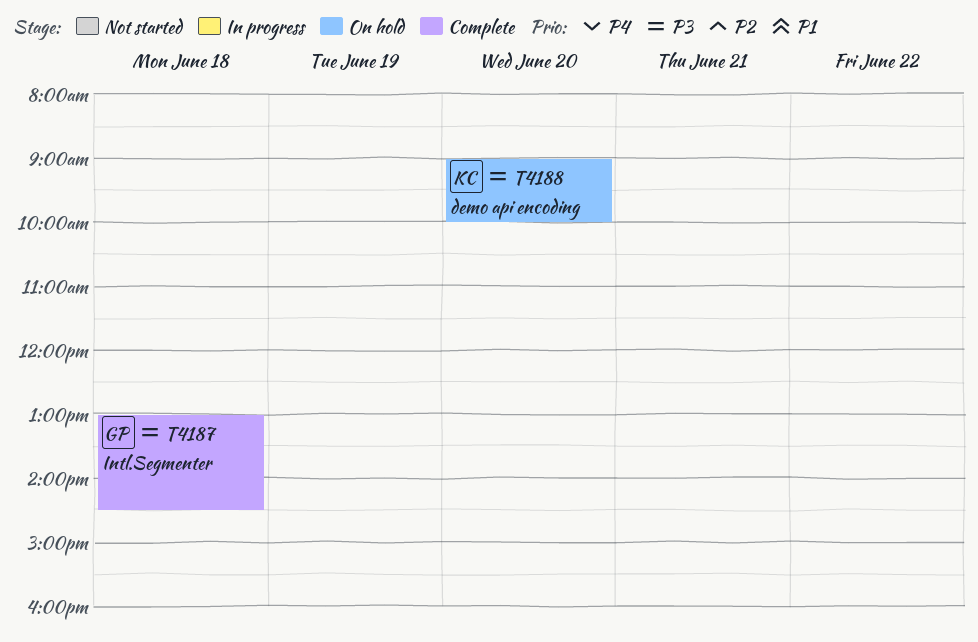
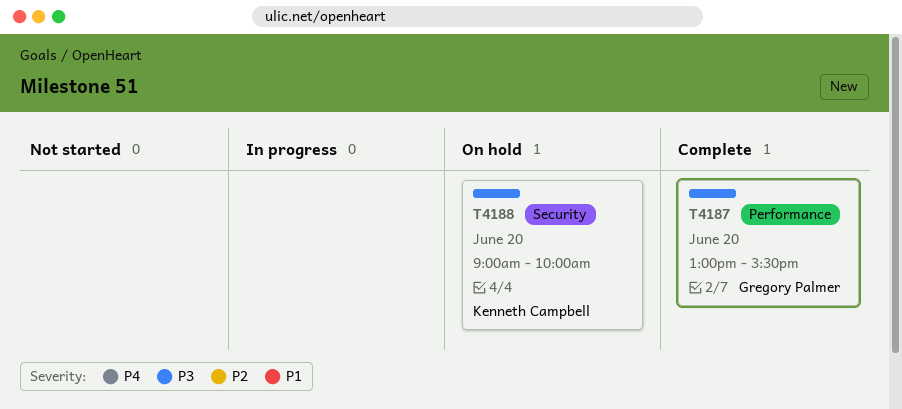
T4187, day: Jun 18 -> Jun 20
T4187, ends: 14:30 -> 15:30

